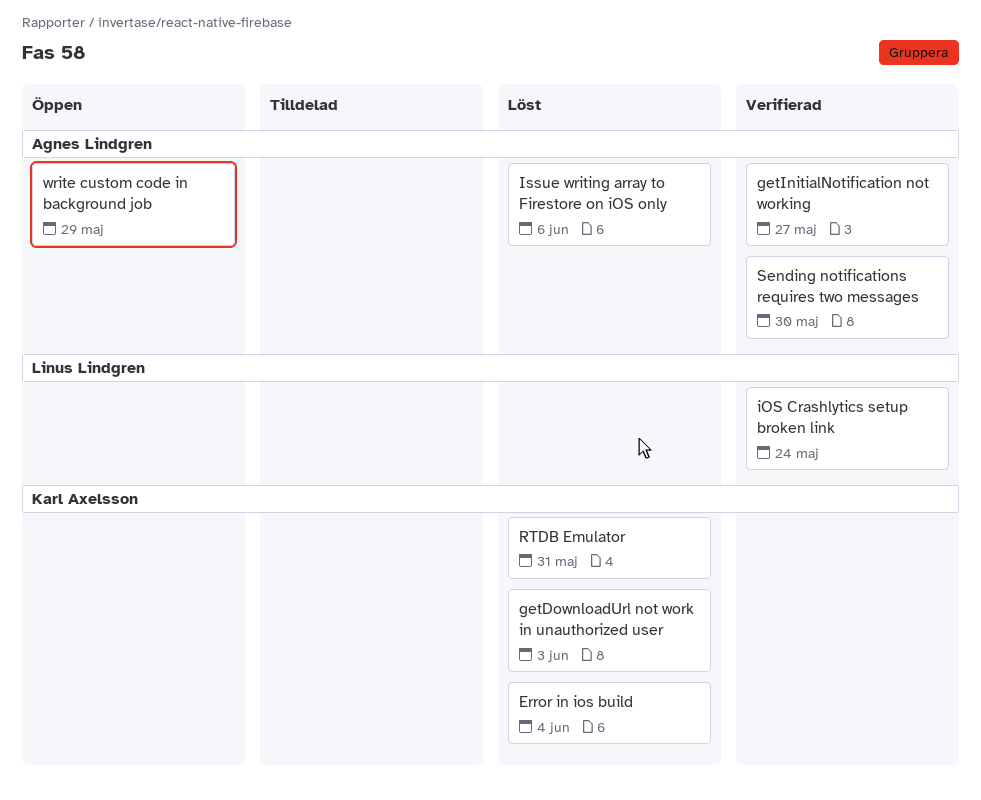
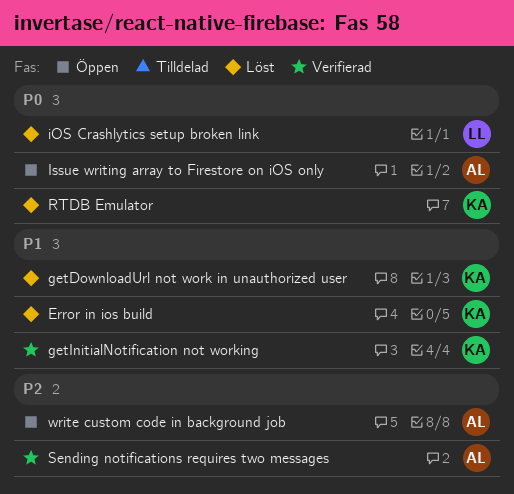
getInitialNotification not working, owner: Agnes Lindgren -> Karl Axelsson
iOS Crashlytics setup broken link, status: Verifierad -> Löst
Issue writing array to Firestore on iOS only, status: Löst -> Öppen

